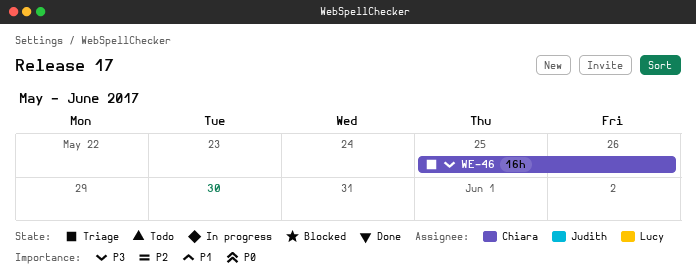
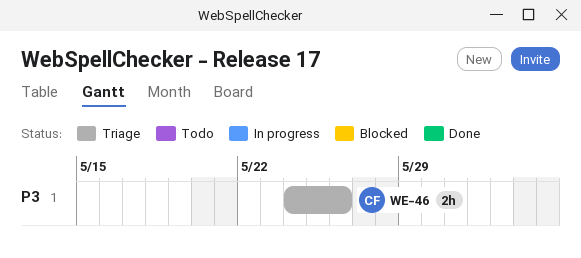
WE-46, estimate: 16h -> 2h
WE-46, start: May 25 -> May 24

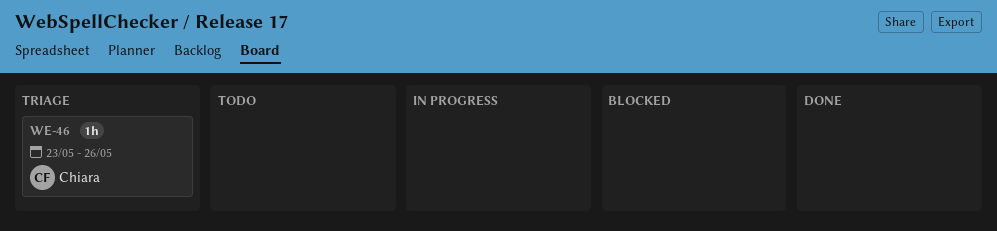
WE-46, estimate: 2h -> 1h
WE-46, start: May 24 -> May 23

